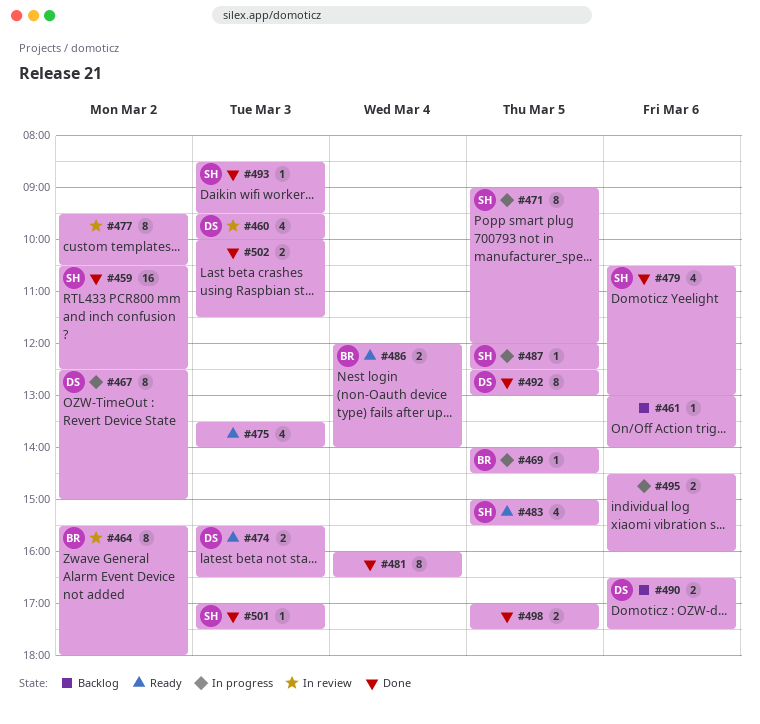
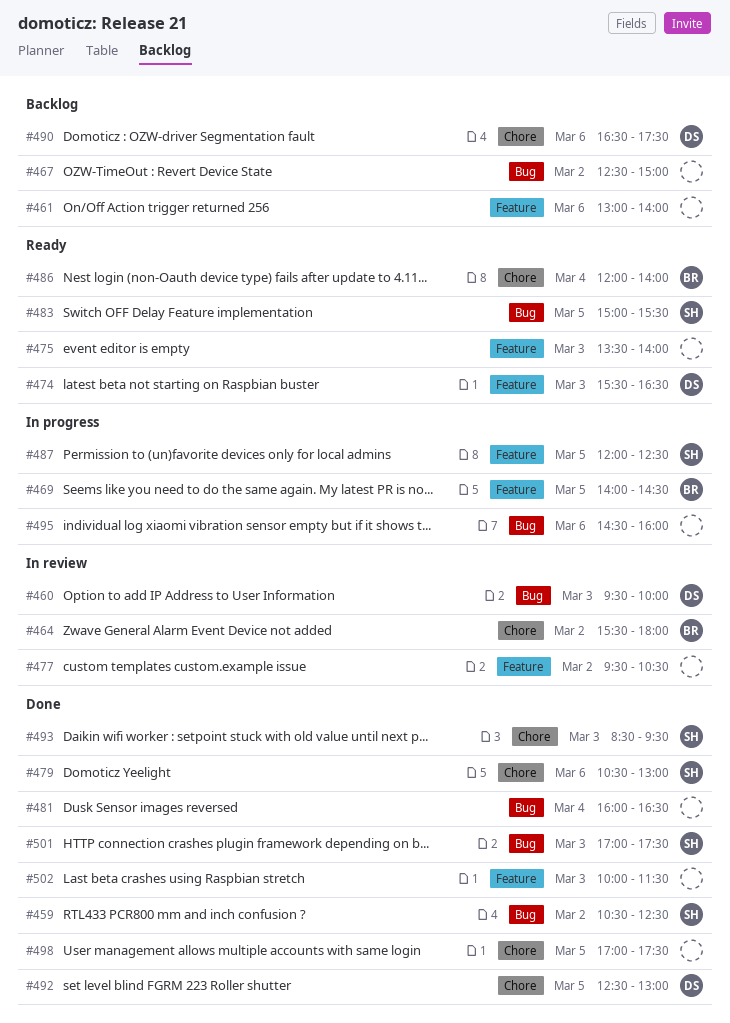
#467, status: In progress -> Backlog
#467, owner: DS -> none
#471: present -> none

